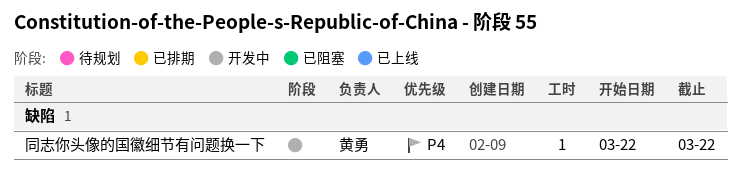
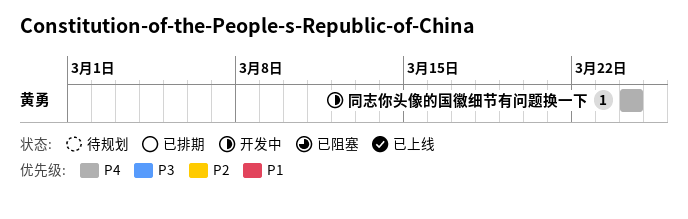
同志你头像的国徽细节有问题换一下, start: Mar 22 -> Mar 24
同志你头像的国徽细节有问题换一下, due: Mar 22 -> Mar 24

